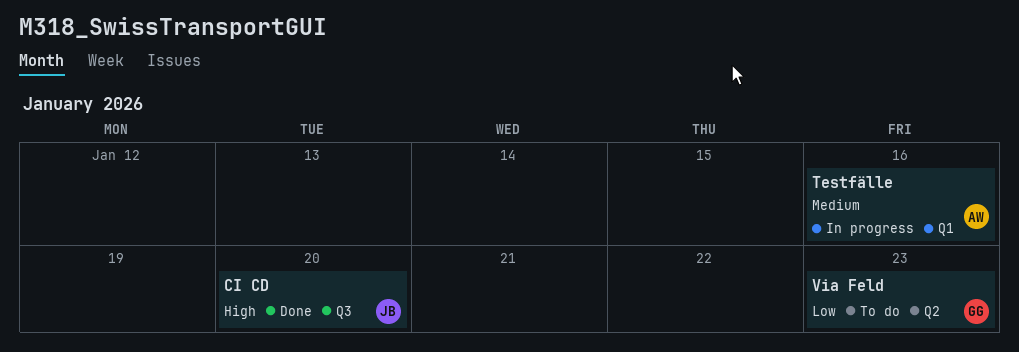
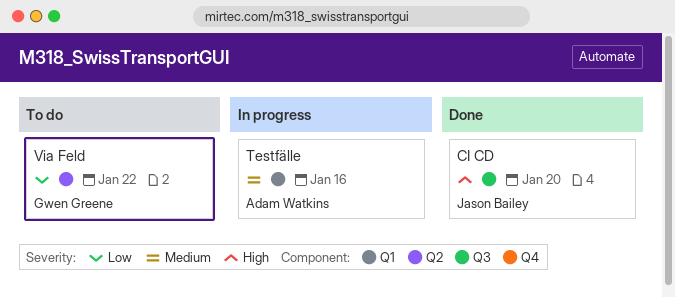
Via Feld, due: Jan 23 -> Jan 22

